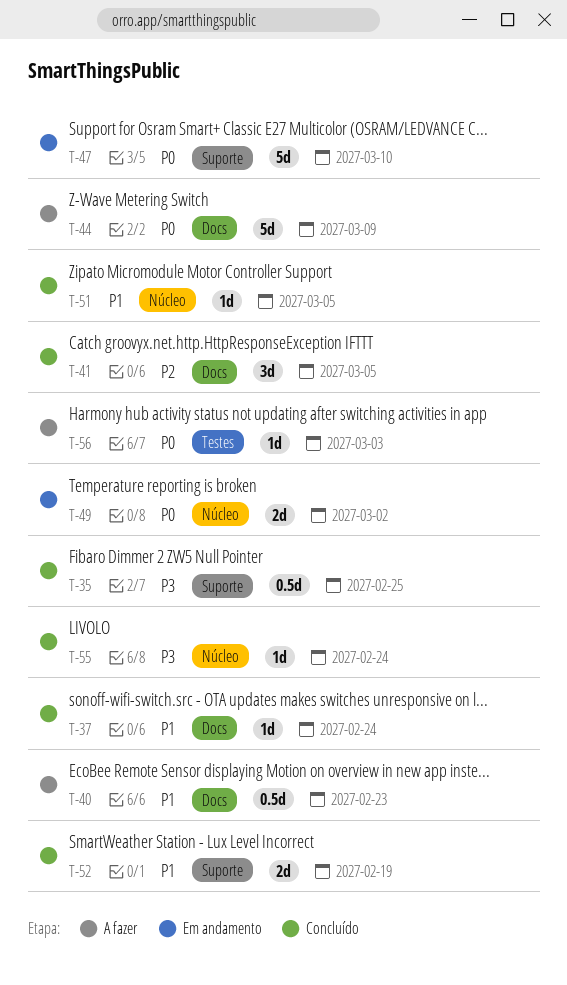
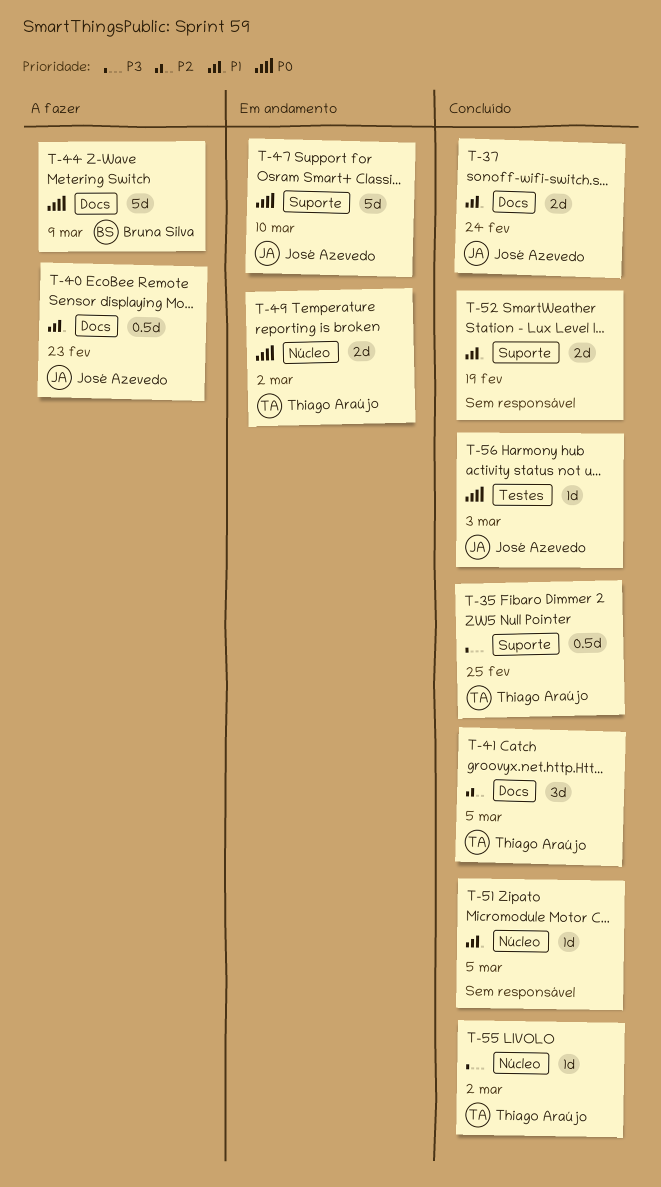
T-37, estimate: 1d -> 2d
T-55, due: Feb 24 -> Mar 2
T-56, status: A fazer -> Concluído

